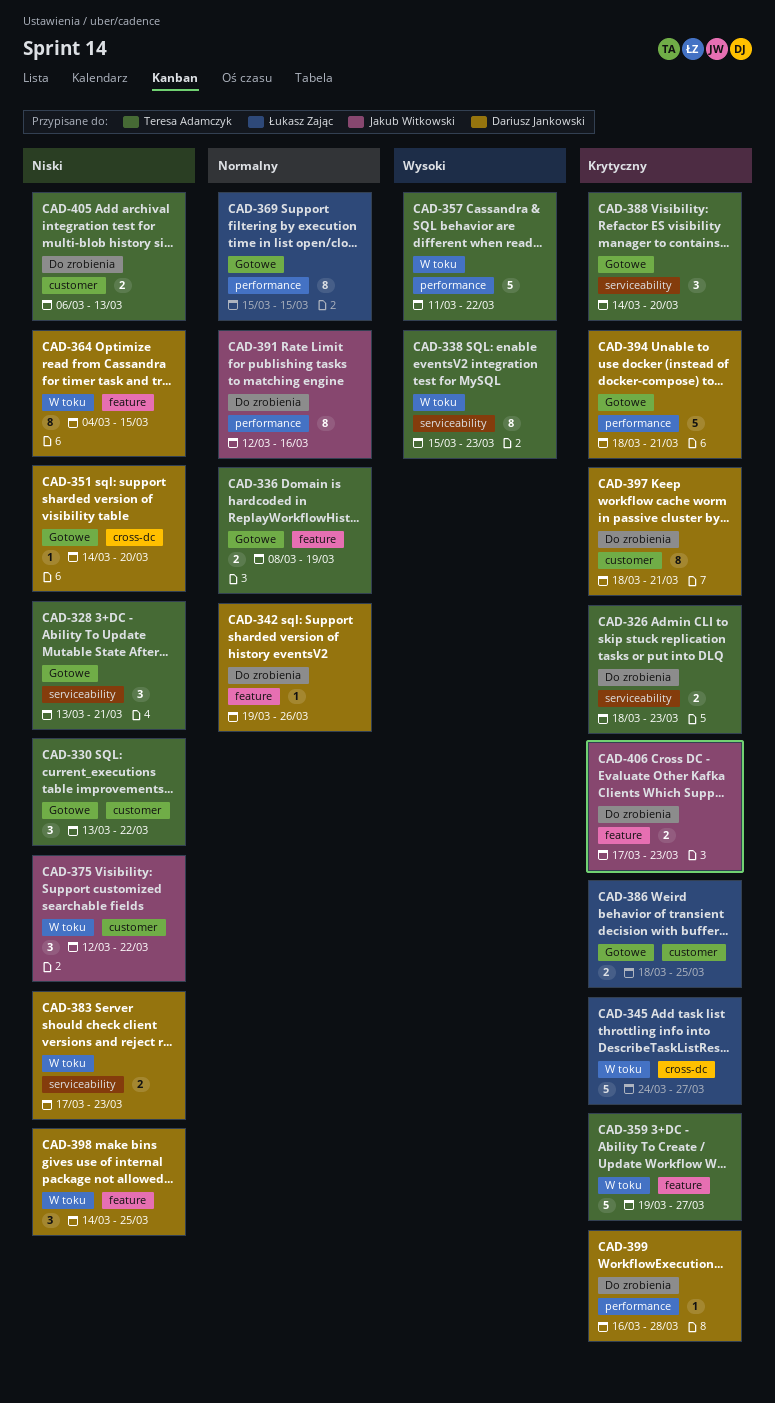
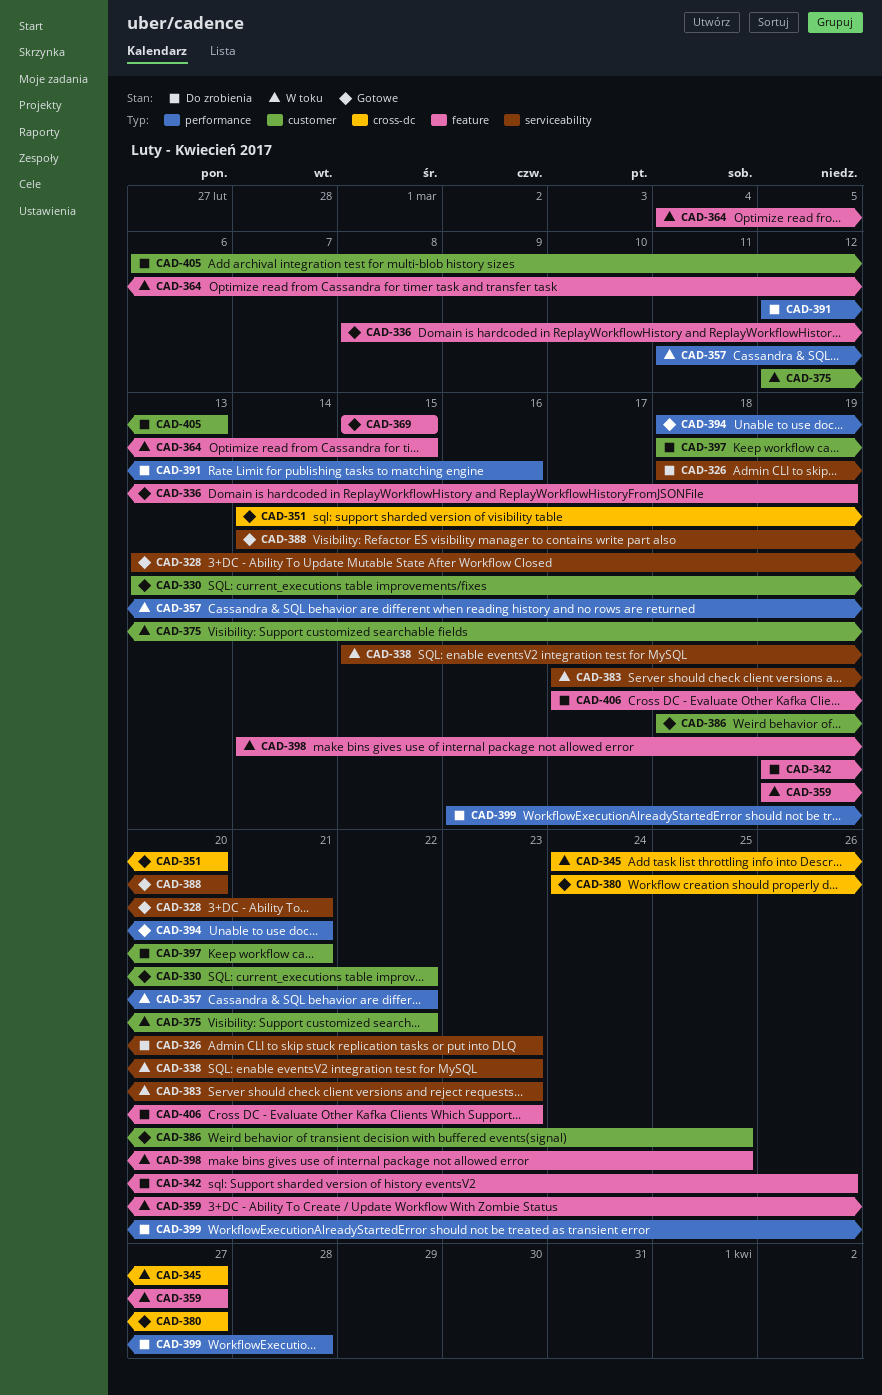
CAD-369, label: performance -> feature
CAD-380: none -> present

